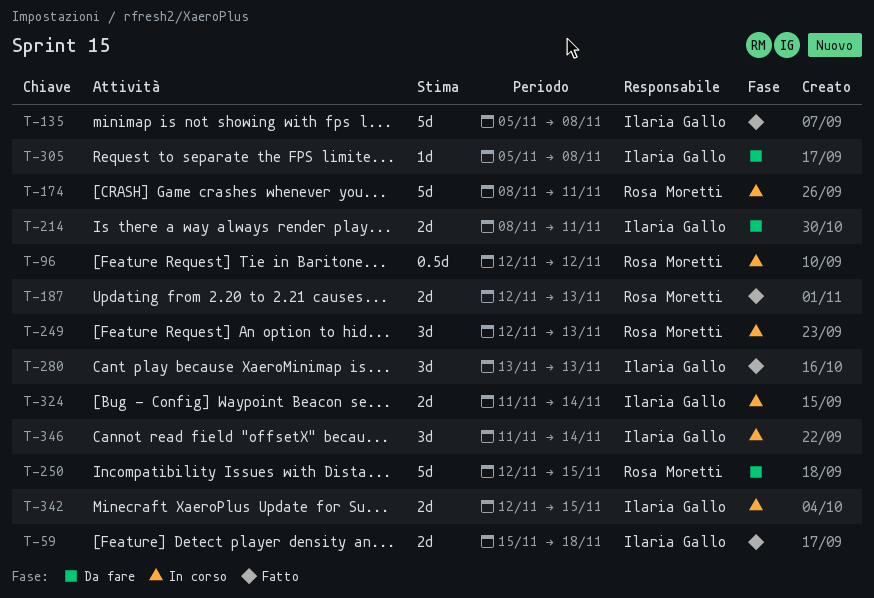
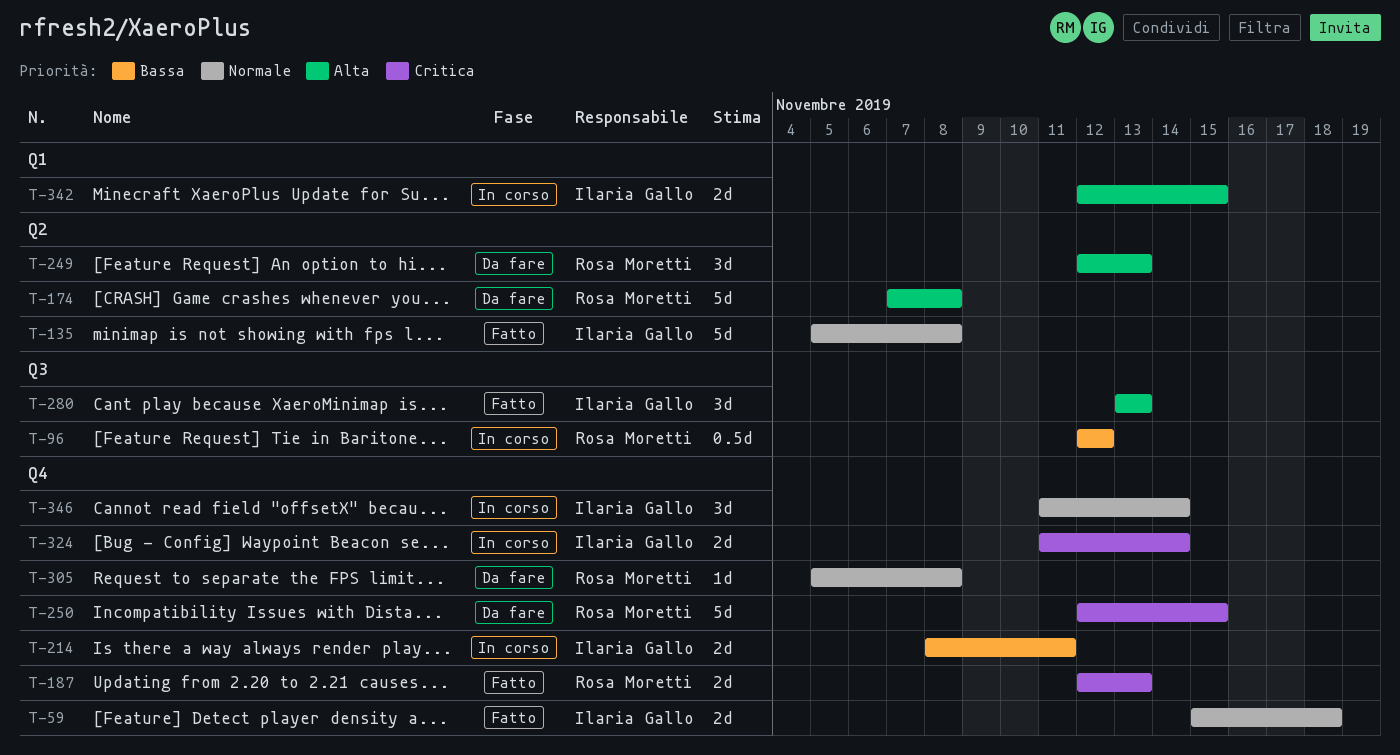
T-174, status: In corso -> Da fare
T-174, start: Nov 8 -> Nov 7
T-174, due: Nov 11 -> Nov 8
T-214, status: Da fare -> In corso
T-249, status: In corso -> Da fare
T-305, owner: Ilaria Gallo -> Rosa Moretti

